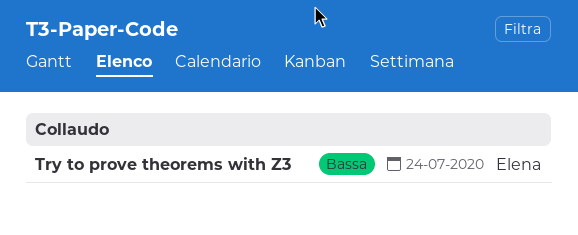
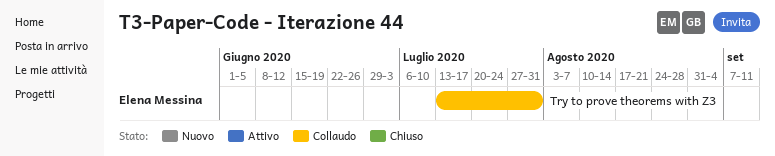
Try to prove theorems with Z3, due: Jul 24 -> Jul 31

